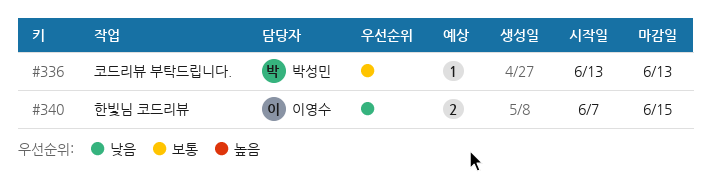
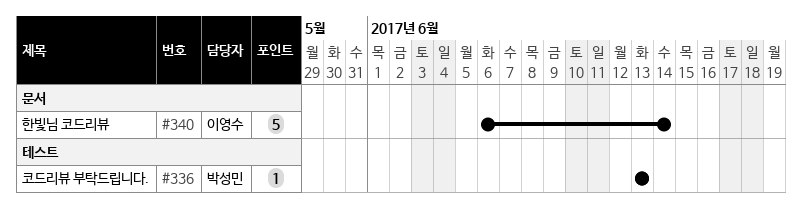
#340, estimate: 2 -> 5
#340, start: Jun 7 -> Jun 6
#340, due: Jun 15 -> Jun 14

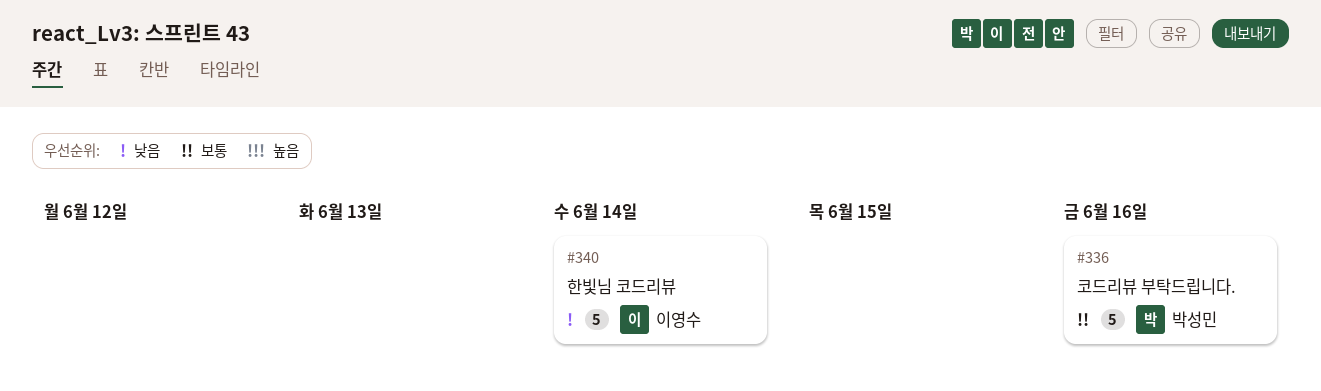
#336, estimate: 1 -> 5
#336, due: Jun 13 -> Jun 16

